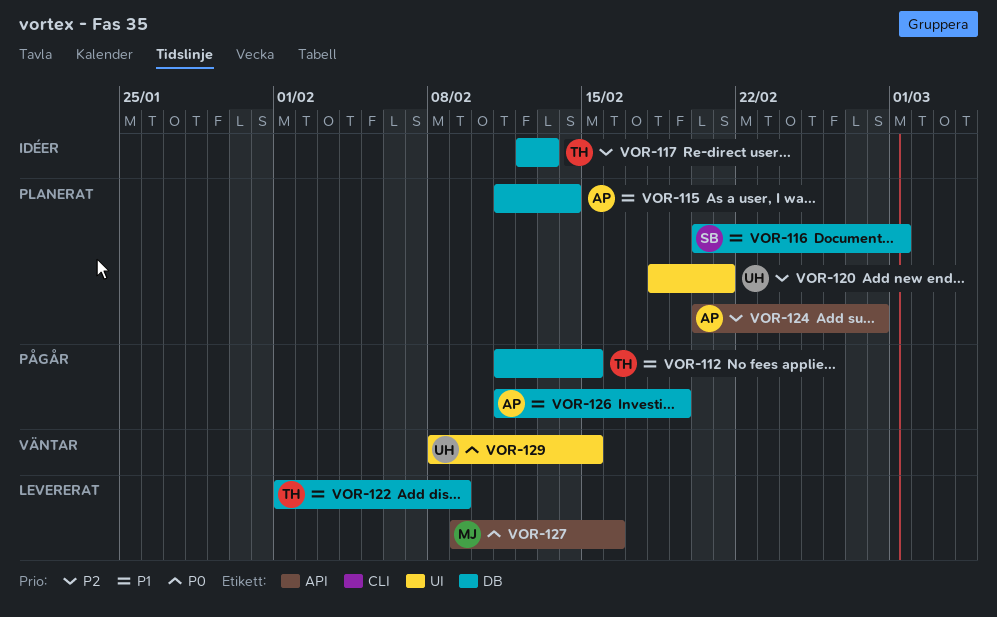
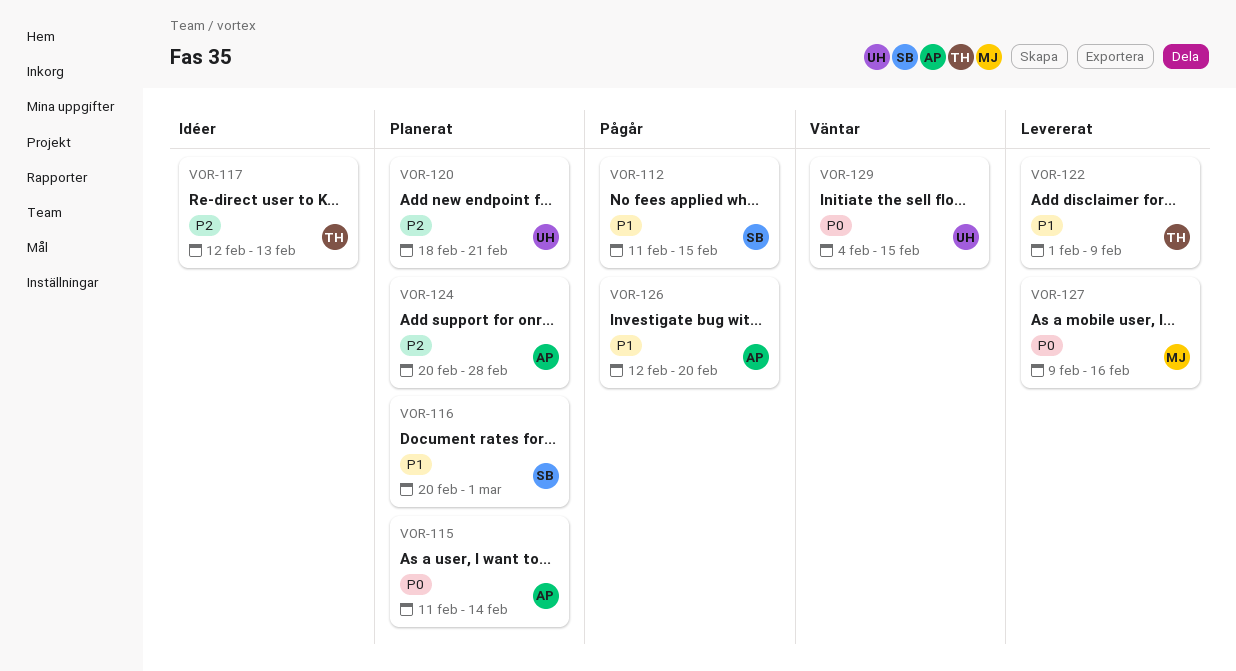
VOR-112, owner: TH -> SB
VOR-115, priority: P1 -> P0
VOR-126, start: Feb 11 -> Feb 12
VOR-126, due: Feb 19 -> Feb 20
VOR-129, start: Feb 8 -> Feb 4

